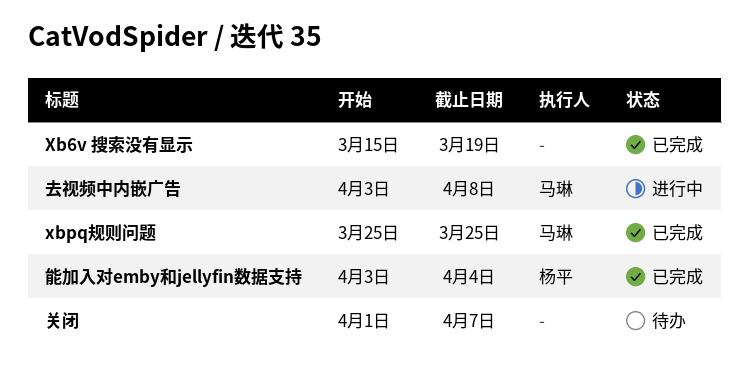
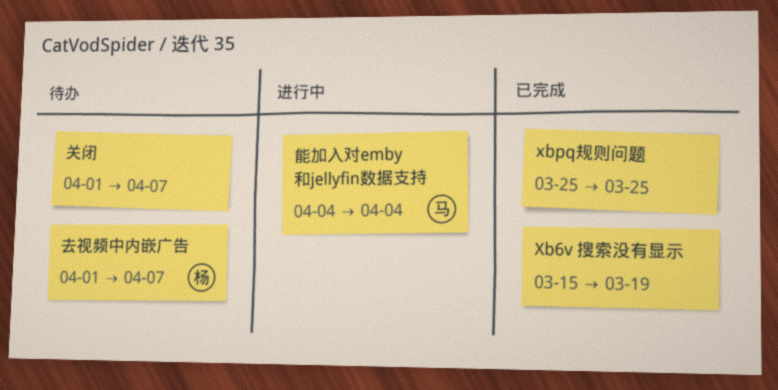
xbpq规则问题, owner: 马琳 -> none
去视频中内嵌广告, status: 进行中 -> 待办
去视频中内嵌广告, owner: 马琳 -> 杨平
去视频中内嵌广告, start: Apr 3 -> Apr 1
去视频中内嵌广告, due: Apr 8 -> Apr 7
能加入对emby和jellyfin数据支持, status: 已完成 -> 进行中
能加入对emby和jellyfin数据支持, owner: 杨平 -> 马琳
能加入对emby和jellyfin数据支持, start: Apr 3 -> Apr 4

